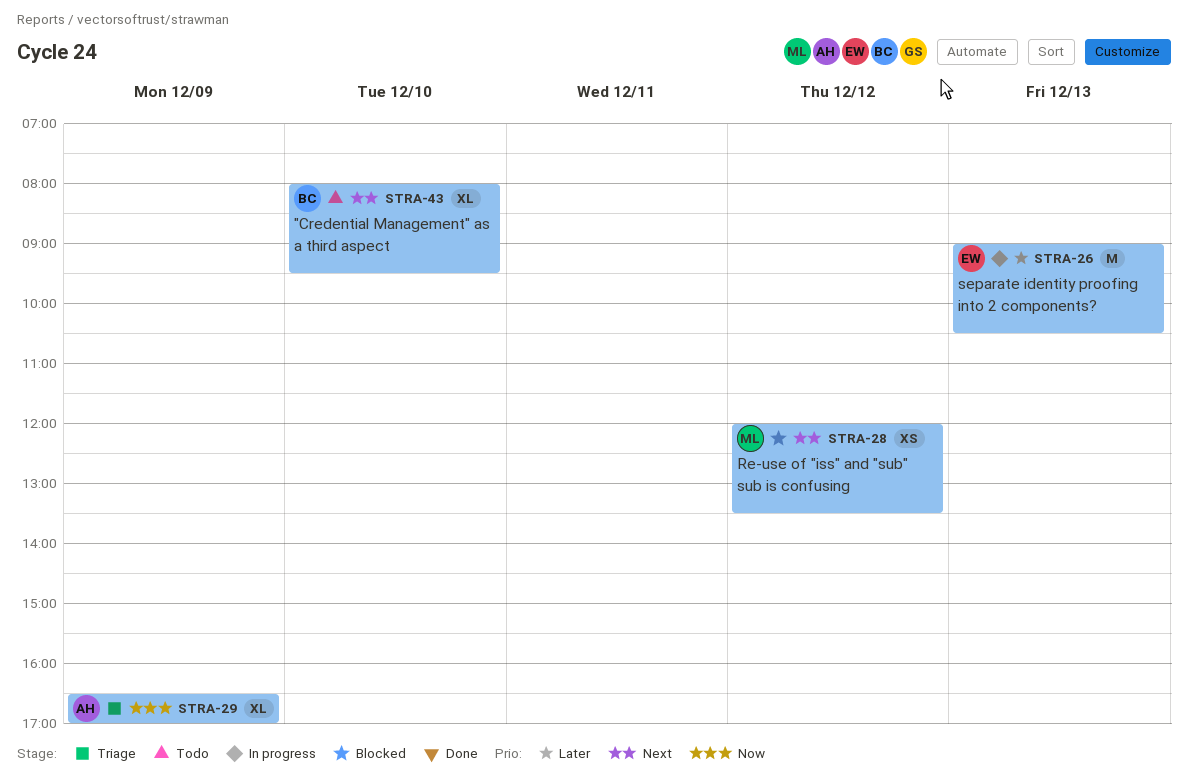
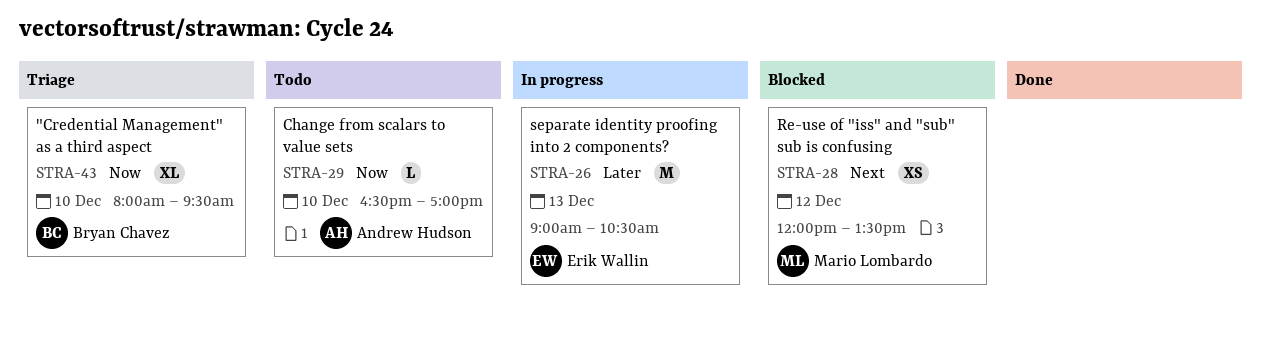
STRA-29, status: Triage -> Todo
STRA-29, estimate: XL -> L
STRA-29, day: Dec 9 -> Dec 10
STRA-43, status: Todo -> Triage
STRA-43, priority: Next -> Now

